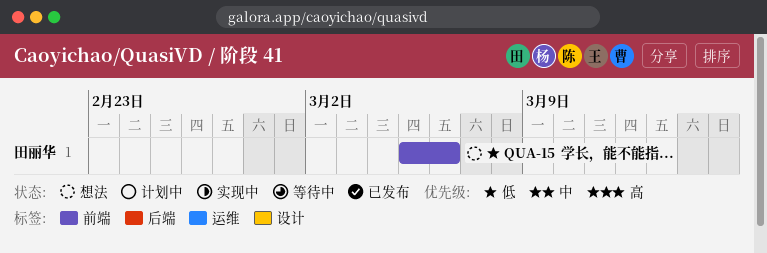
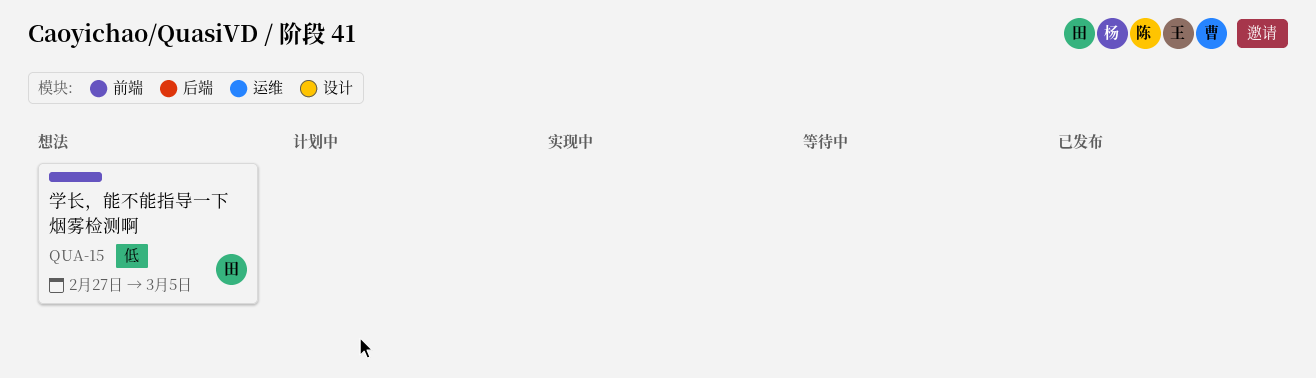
QUA-15, start: Mar 5 -> Feb 27
QUA-15, due: Mar 6 -> Mar 5

